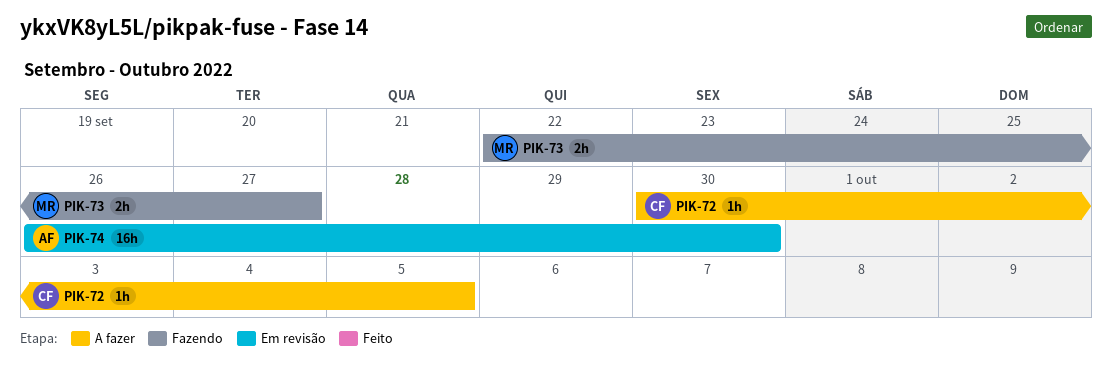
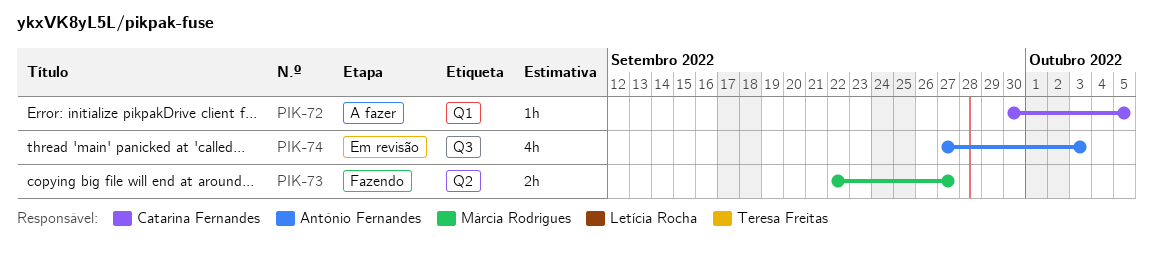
PIK-74, estimate: 16h -> 4h
PIK-74, start: Sep 26 -> Sep 27
PIK-74, due: Sep 30 -> Oct 3

